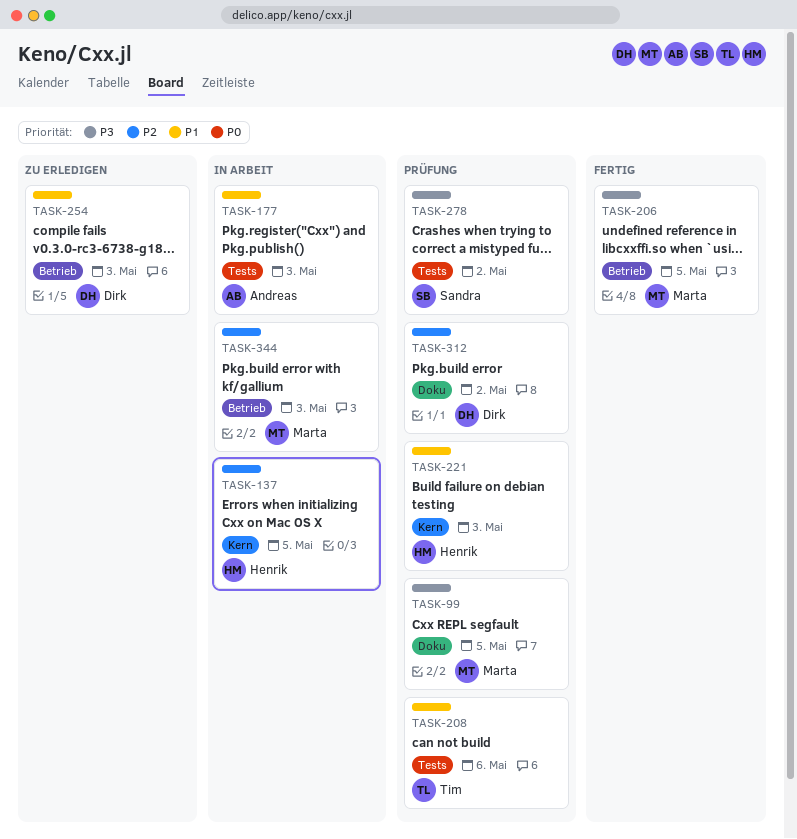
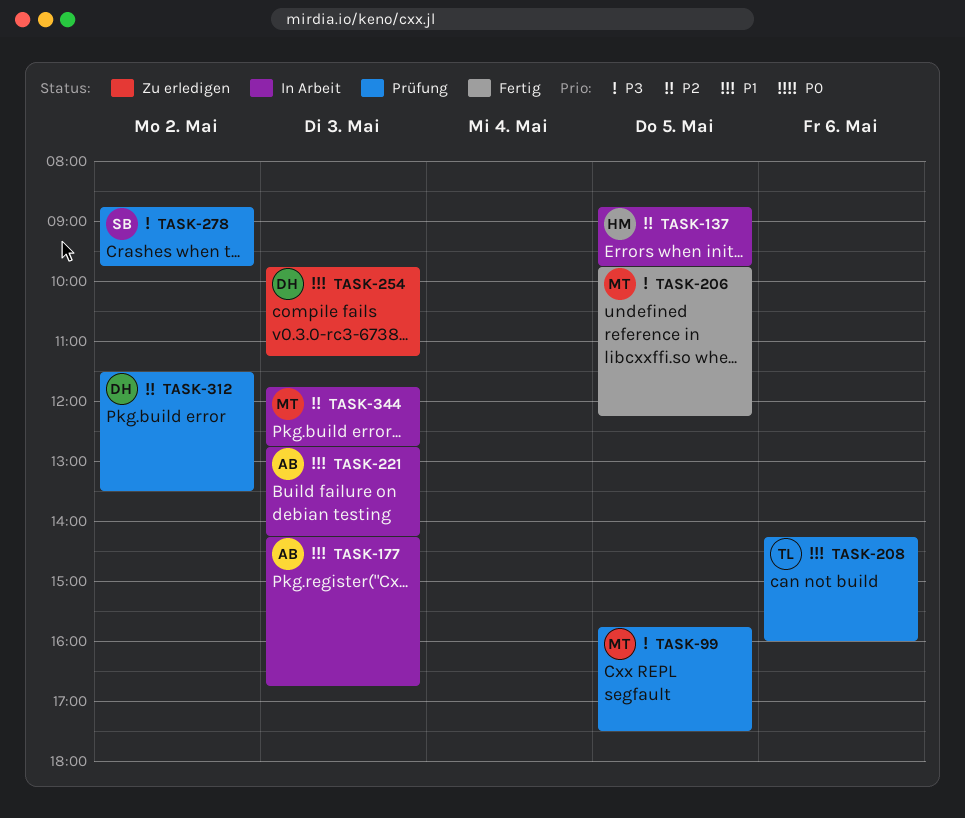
TASK-221, status: Prüfung -> In Arbeit
TASK-221, owner: Henrik -> Andreas

